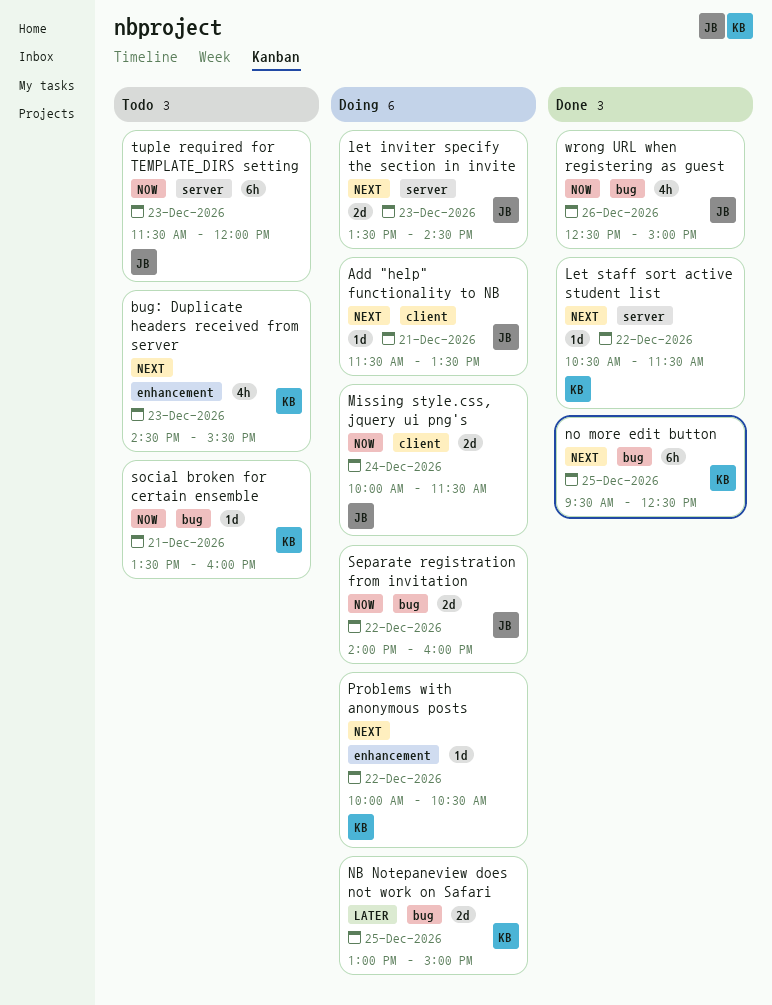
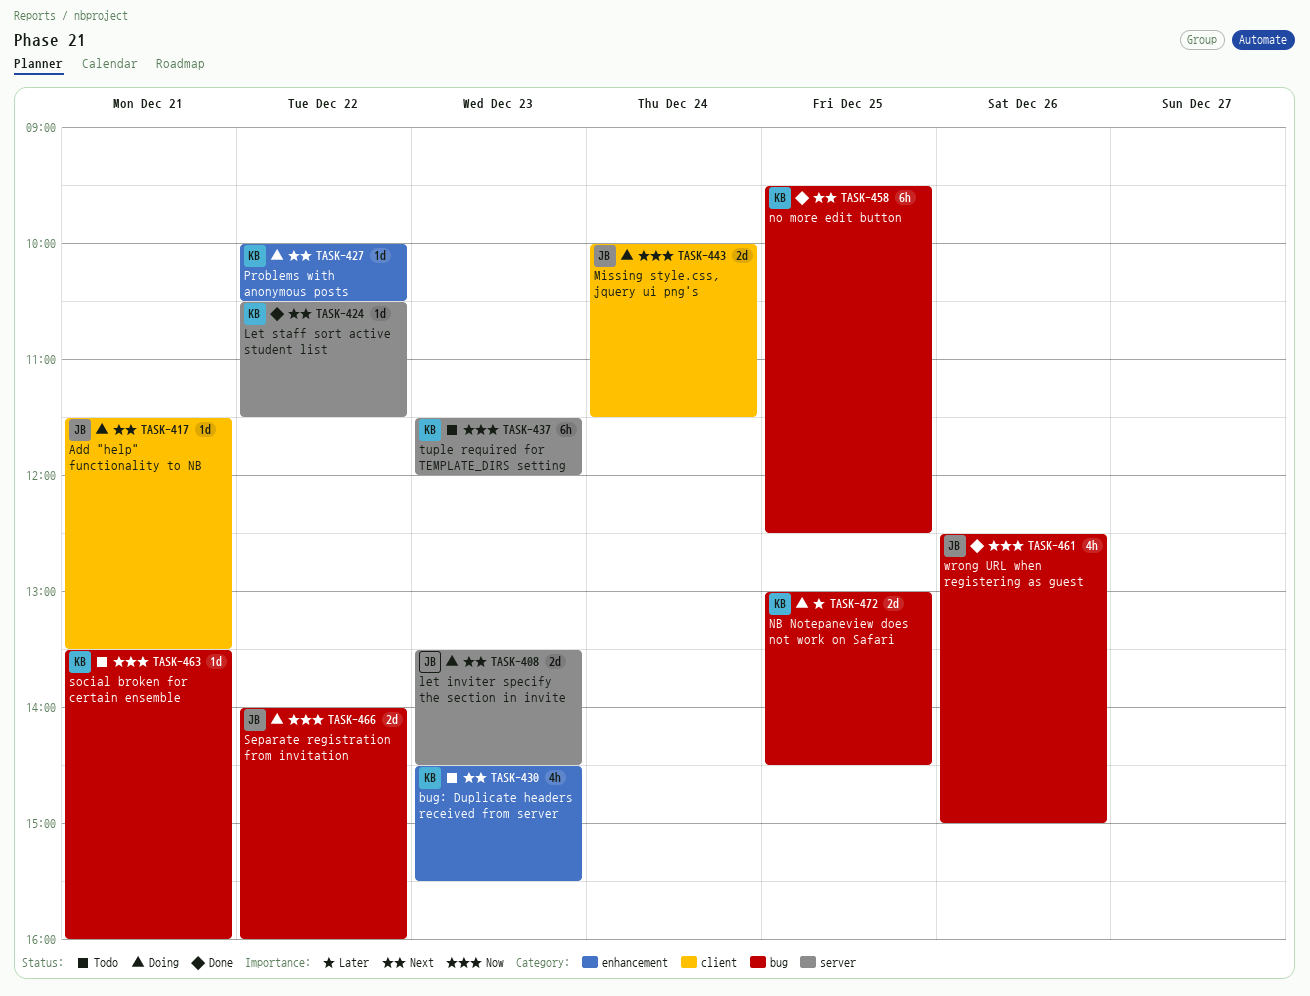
NB Notepaneview does not work on Safari, ends: 15:00 -> 14:30
tuple required for TEMPLATE_DIRS setting, owner: JB -> KB

